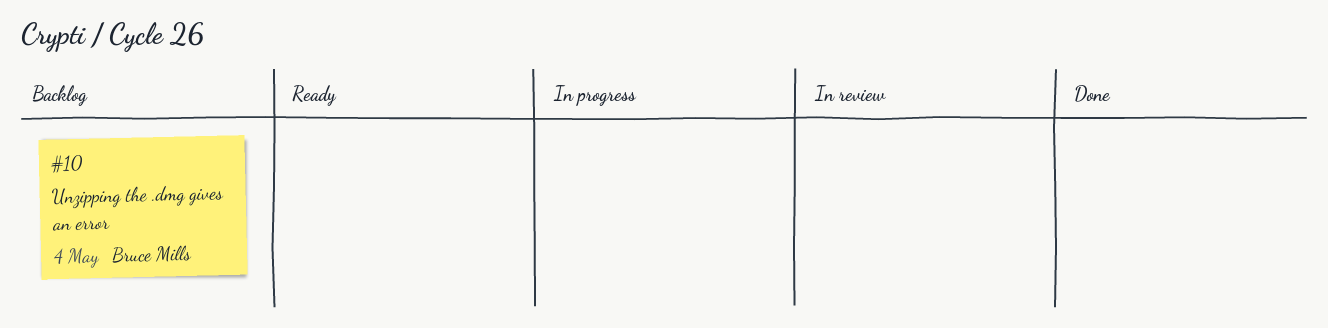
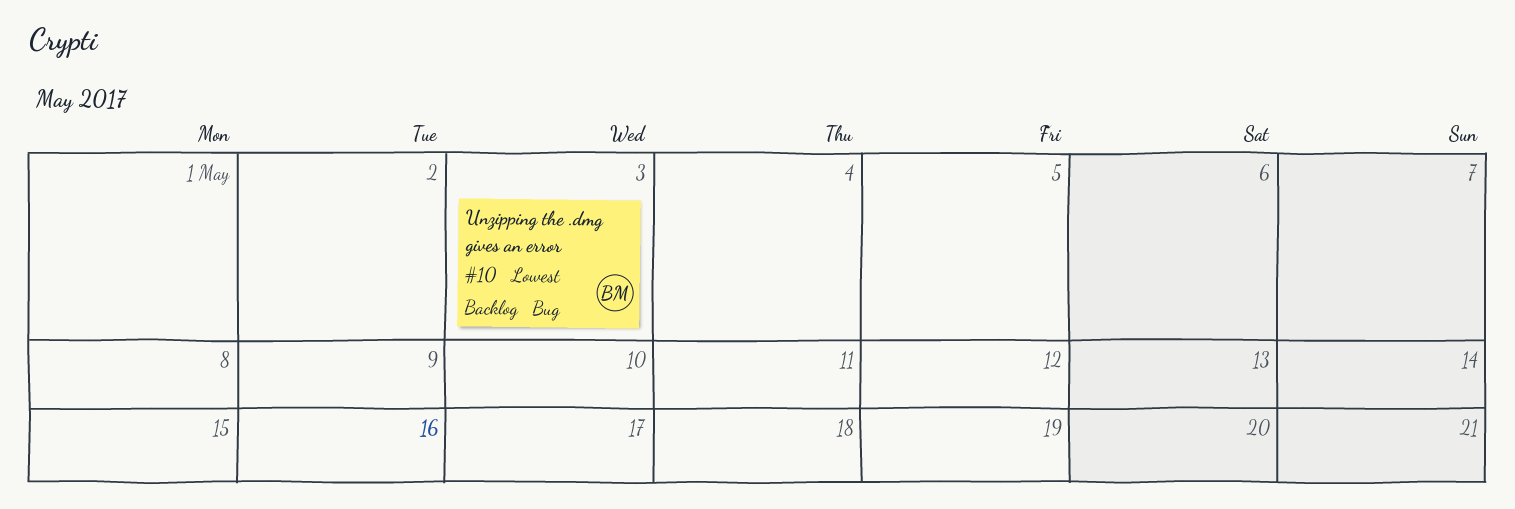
#10, due: May 4 -> May 3

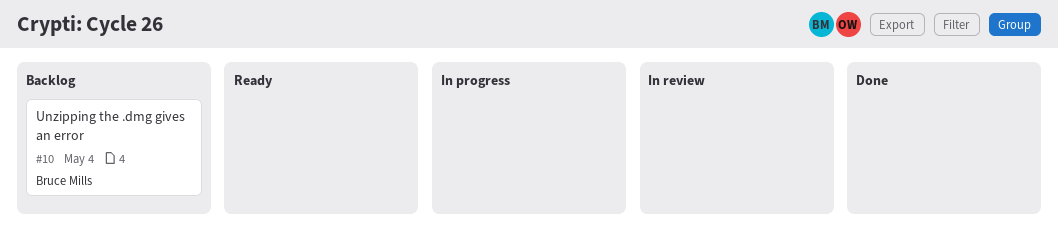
#10, due: May 3 -> May 4

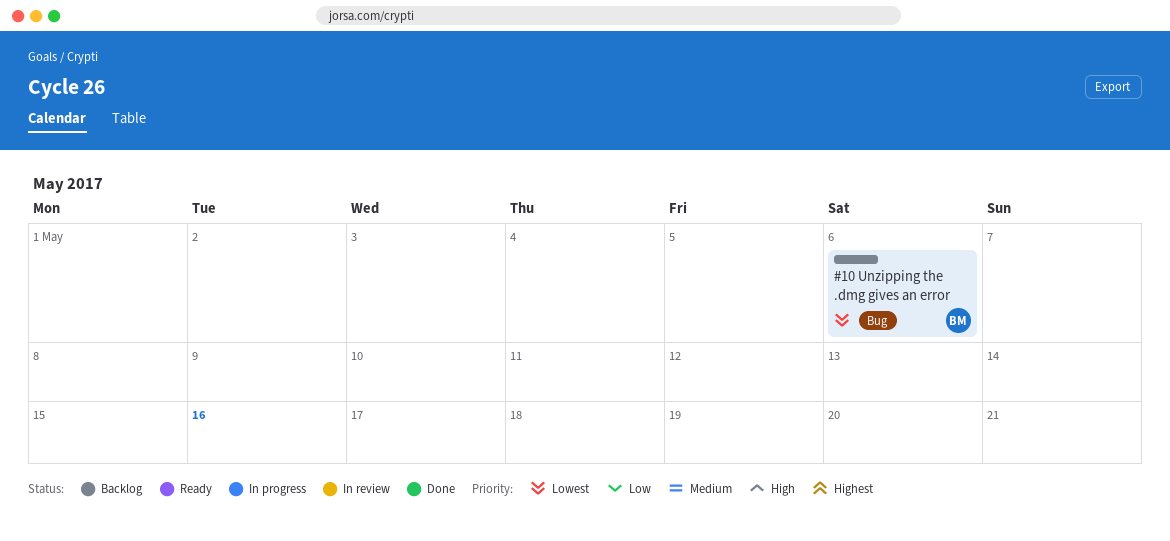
#10, due: May 4 -> May 6

